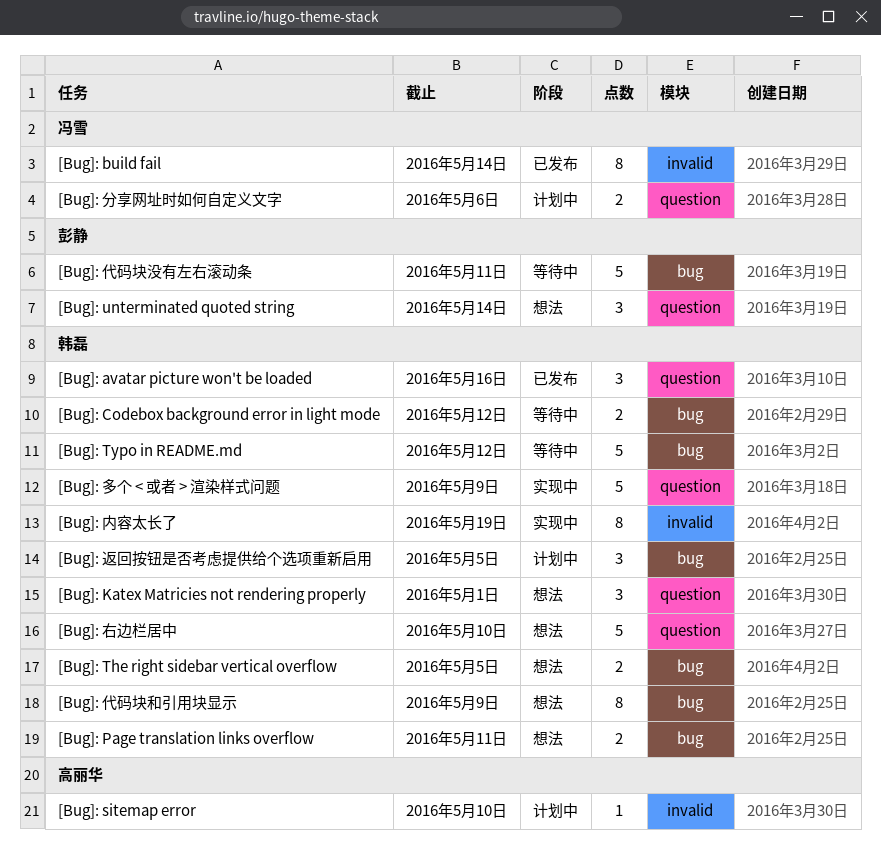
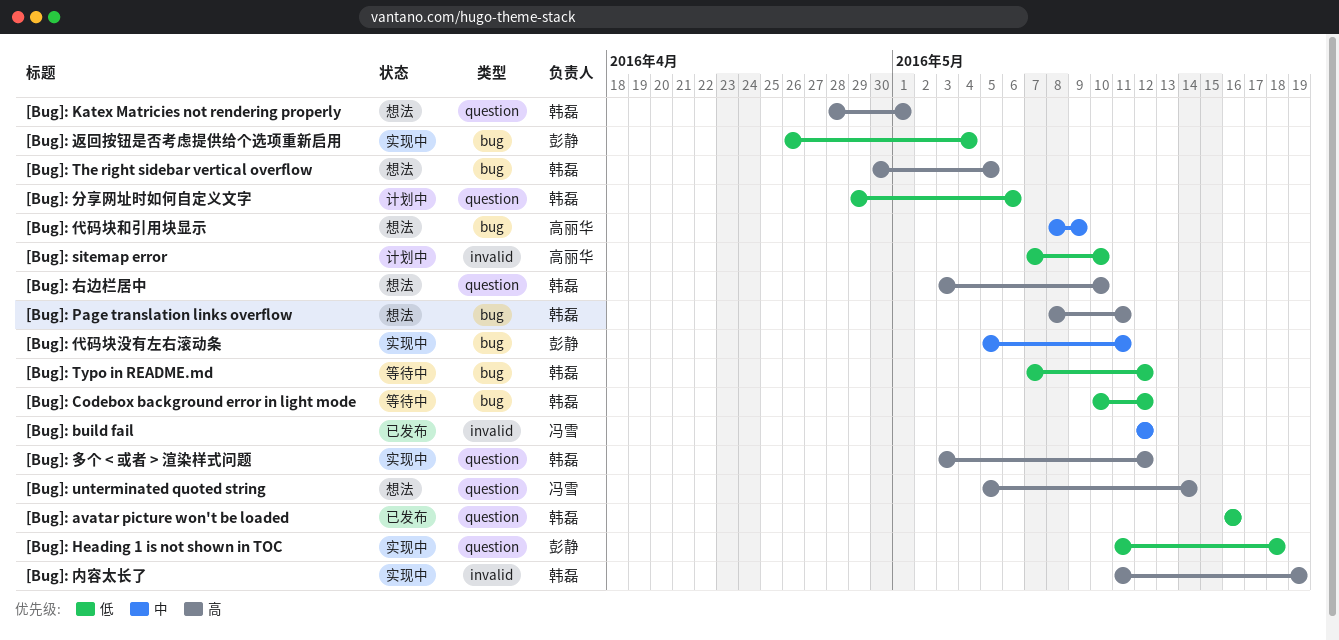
[Bug]: build fail, due: May 14 -> May 12
[Bug]: Heading 1 is not shown in TOC: none -> present
[Bug]: unterminated quoted string, owner: 彭静 -> 冯雪
[Bug]: 代码块和引用块显示, owner: 韩磊 -> 高丽华
[Bug]: 代码块没有左右滚动条, status: 等待中 -> 实现中
[Bug]: 分享网址时如何自定义文字, owner: 冯雪 -> 韩磊
[Bug]: 多个 < 或者 > 渲染样式问题, due: May 9 -> May 12
[Bug]: 返回按钮是否考虑提供给个选项重新启用, status: 计划中 -> 实现中
[Bug]: 返回按钮是否考虑提供给个选项重新启用, owner: 韩磊 -> 彭静
[Bug]: 返回按钮是否考虑提供给个选项重新启用, due: May 5 -> May 4

